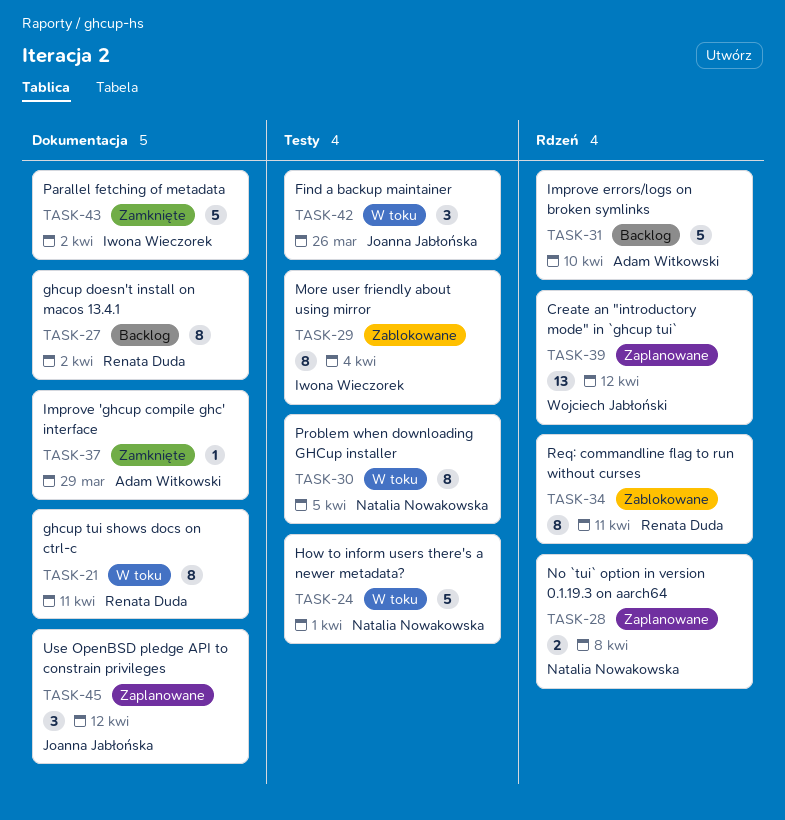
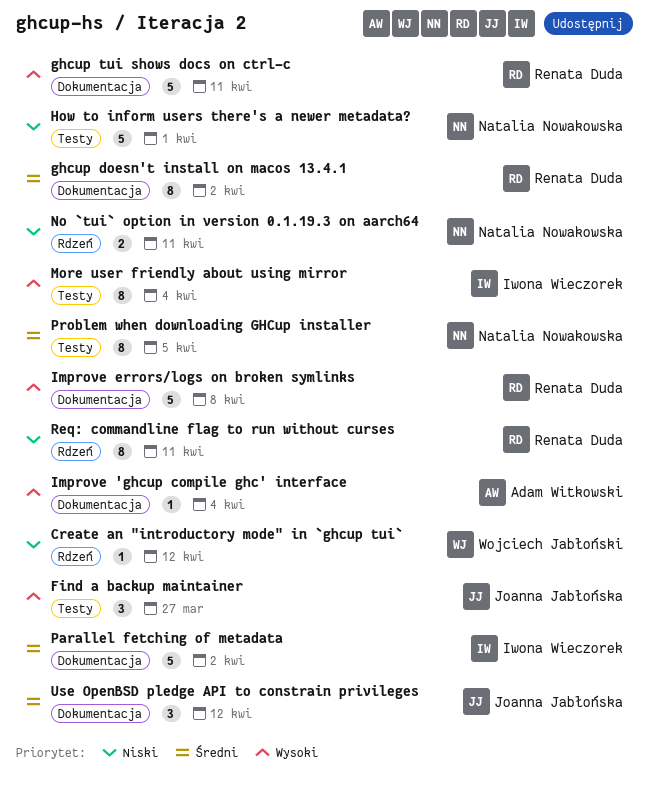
Create an "introductory mode" in `ghcup tui`, estimate: 13 -> 1
Find a backup maintainer, due: Mar 26 -> Mar 27
ghcup tui shows docs on ctrl-c, estimate: 8 -> 5
Improve 'ghcup compile ghc' interface, due: Mar 29 -> Apr 4
Improve errors/logs on broken symlinks, owner: Adam Witkowski -> Renata Duda
Improve errors/logs on broken symlinks, label: Rdzeń -> Dokumentacja
Improve errors/logs on broken symlinks, due: Apr 10 -> Apr 8
No `tui` option in version 0.1.19.3 on aarch64, due: Apr 8 -> Apr 11

